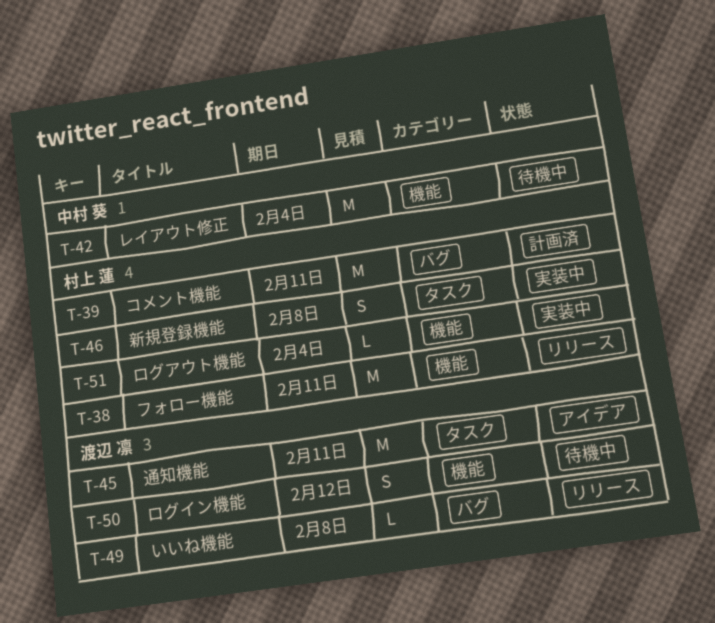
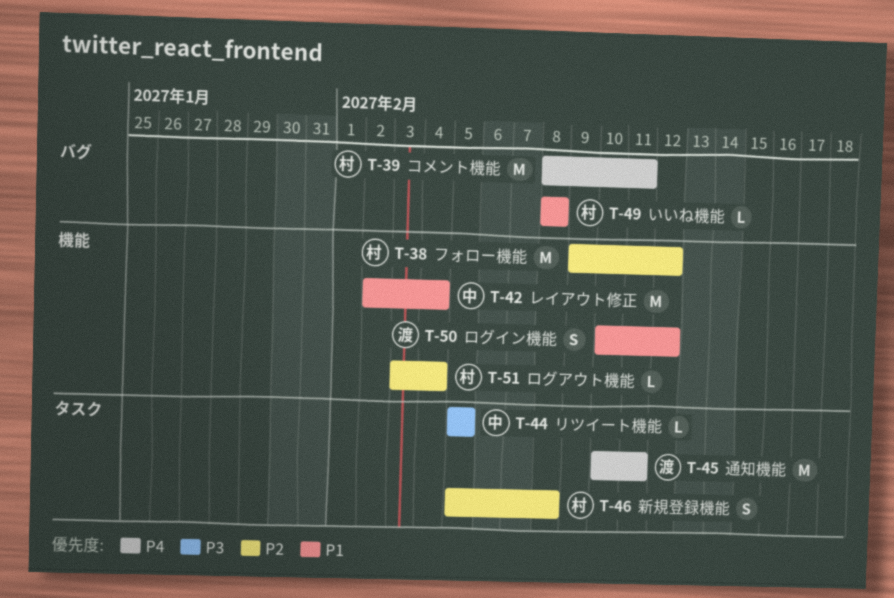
T-38, due: Feb 11 -> Feb 12
T-44: none -> present
T-49, owner: 渡辺 凛 -> 村上 蓮

